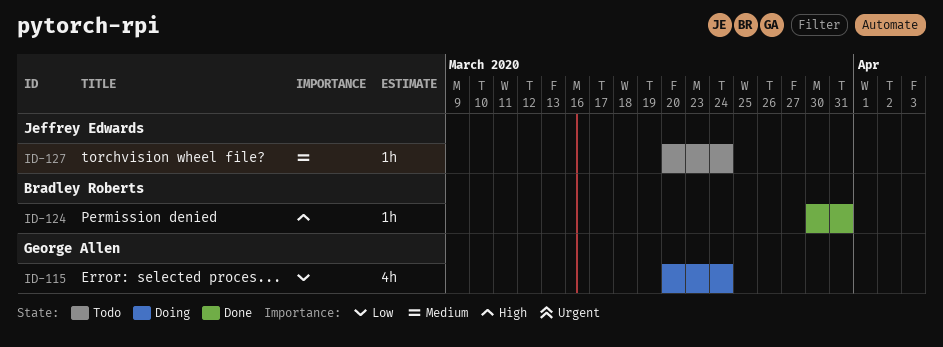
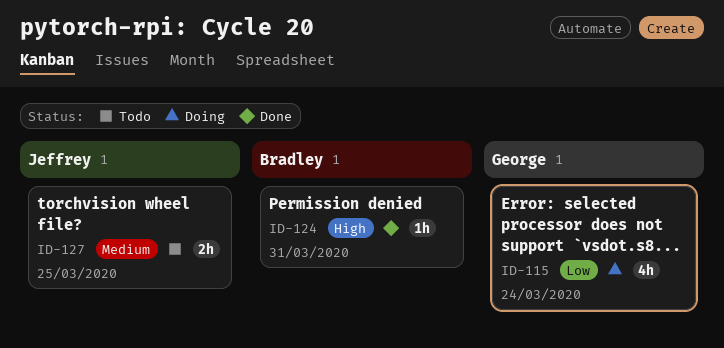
ID-127, estimate: 1h -> 2h
ID-127, due: Mar 24 -> Mar 25

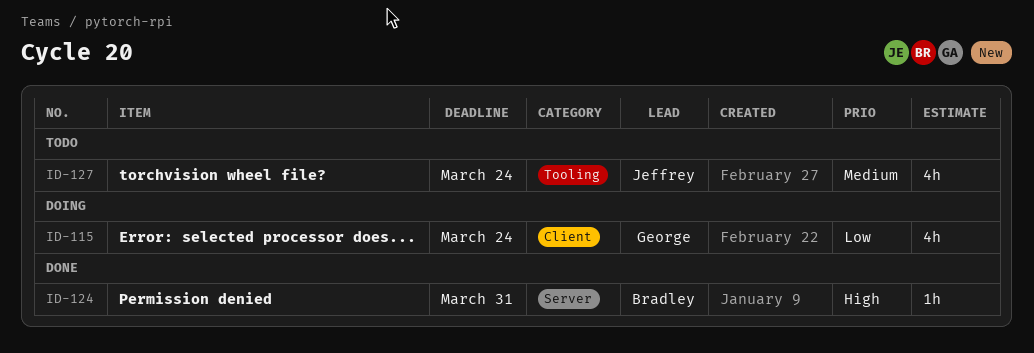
ID-127, estimate: 2h -> 4h
ID-127, due: Mar 25 -> Mar 24

